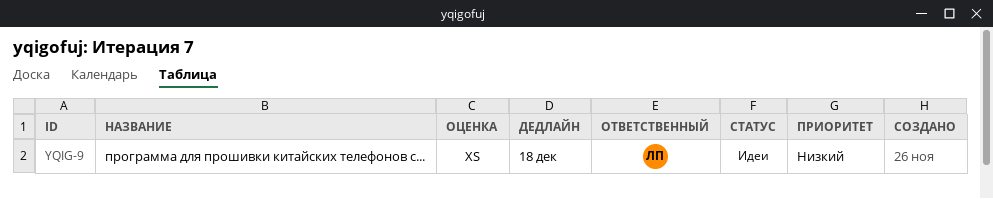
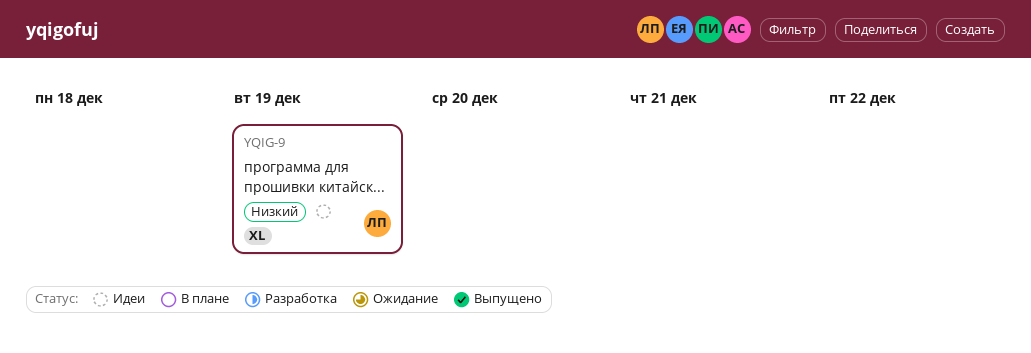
YQIG-9, estimate: XS -> XL
YQIG-9, due: Dec 18 -> Dec 19

